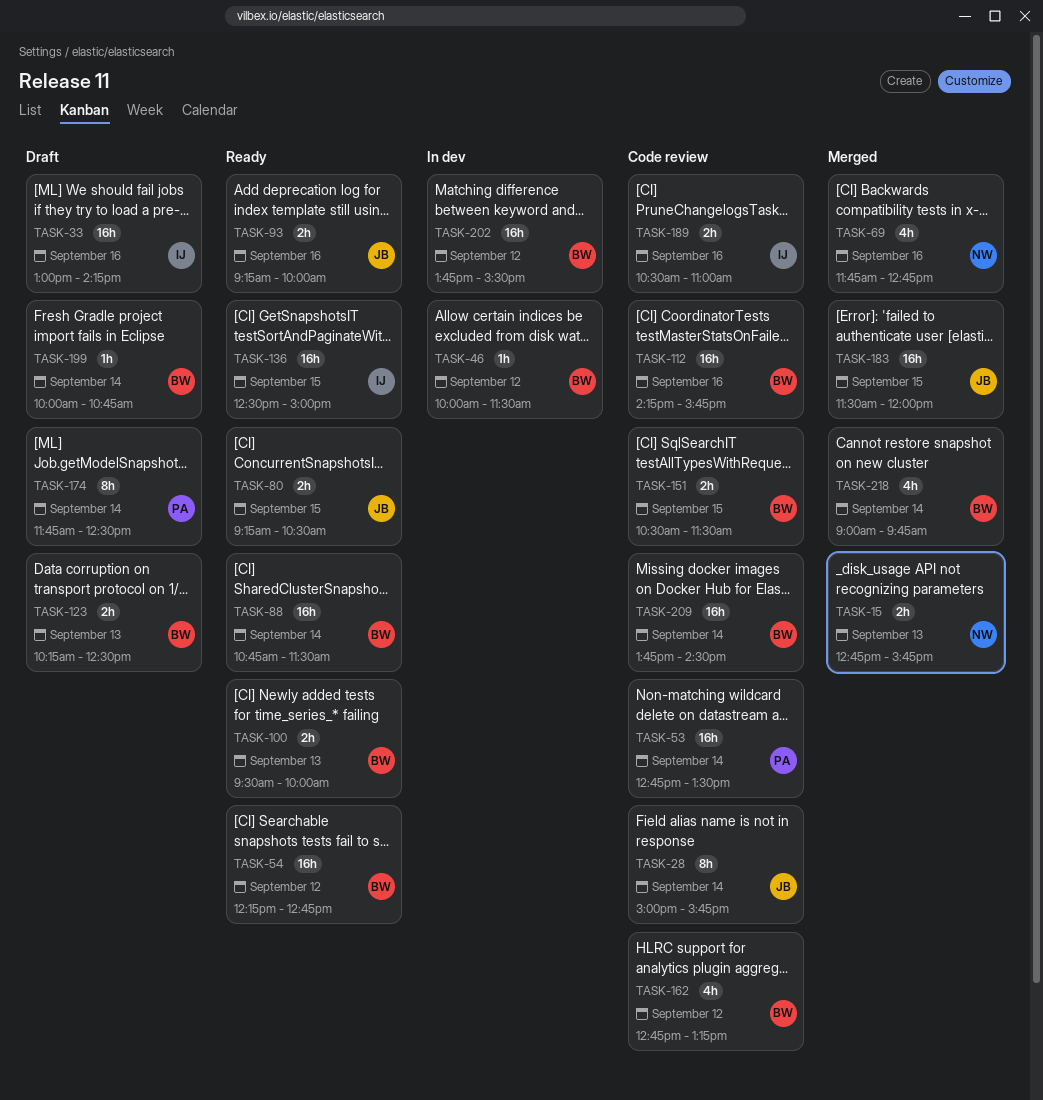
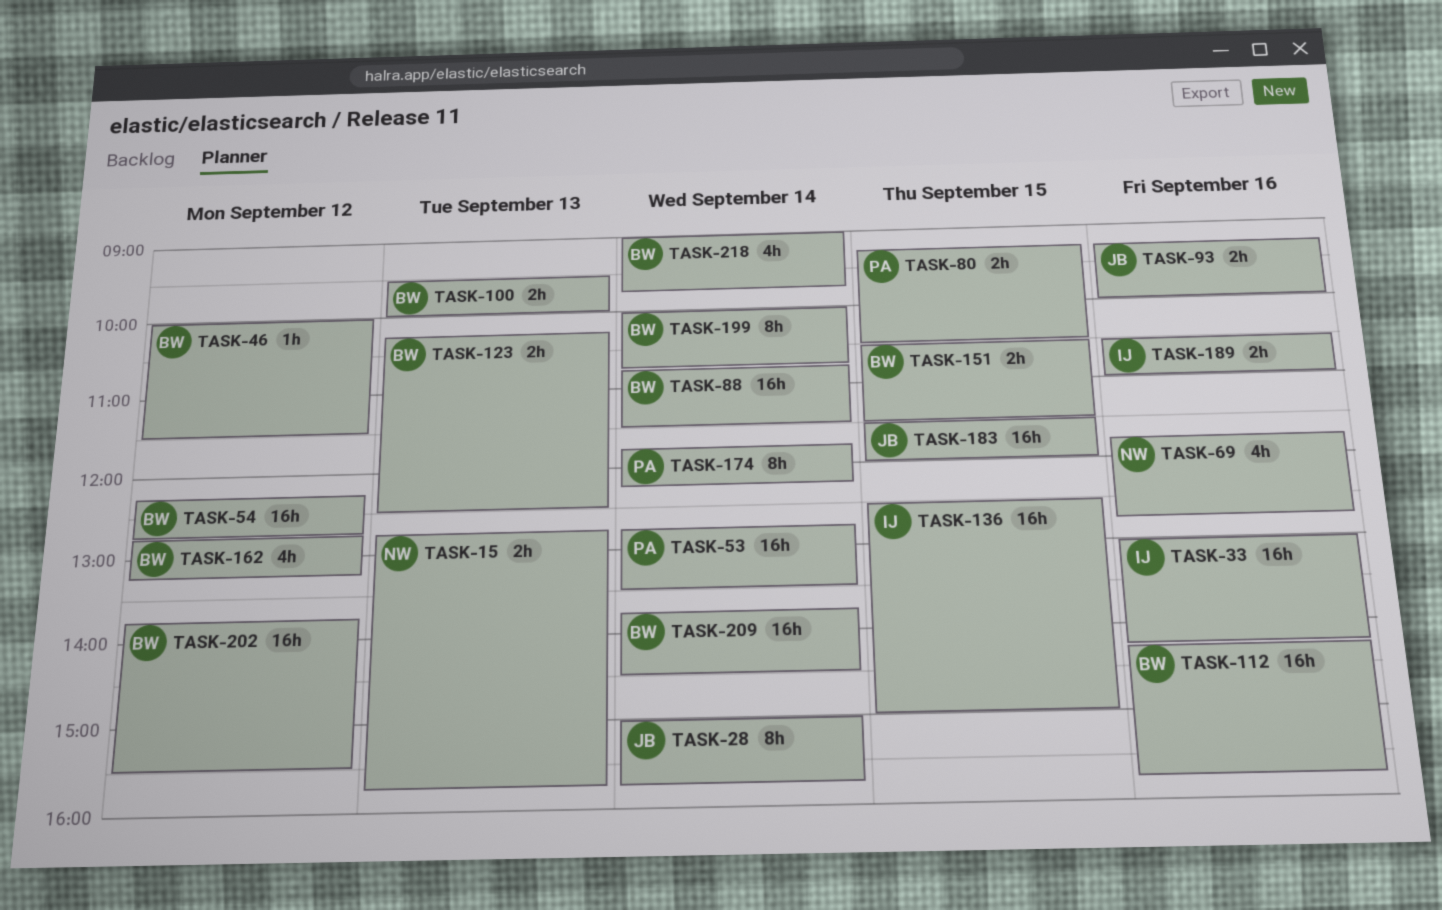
TASK-80, owner: JB -> PA
TASK-174, ends: 12:30 -> 12:15
TASK-199, estimate: 1h -> 8h

